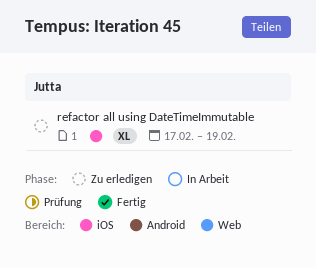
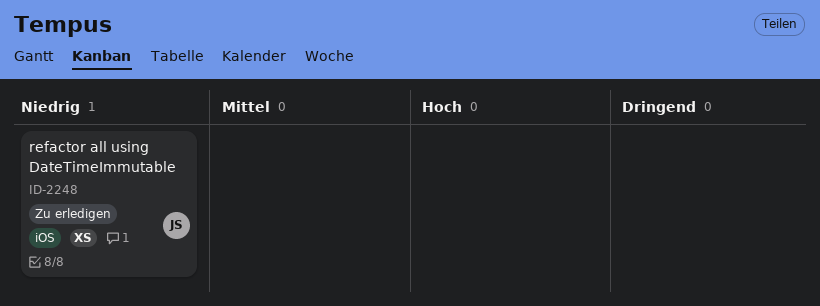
refactor all using DateTimeImmutable, estimate: XL -> XS

